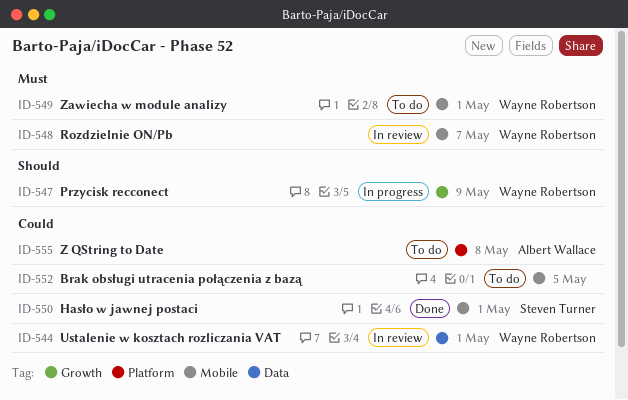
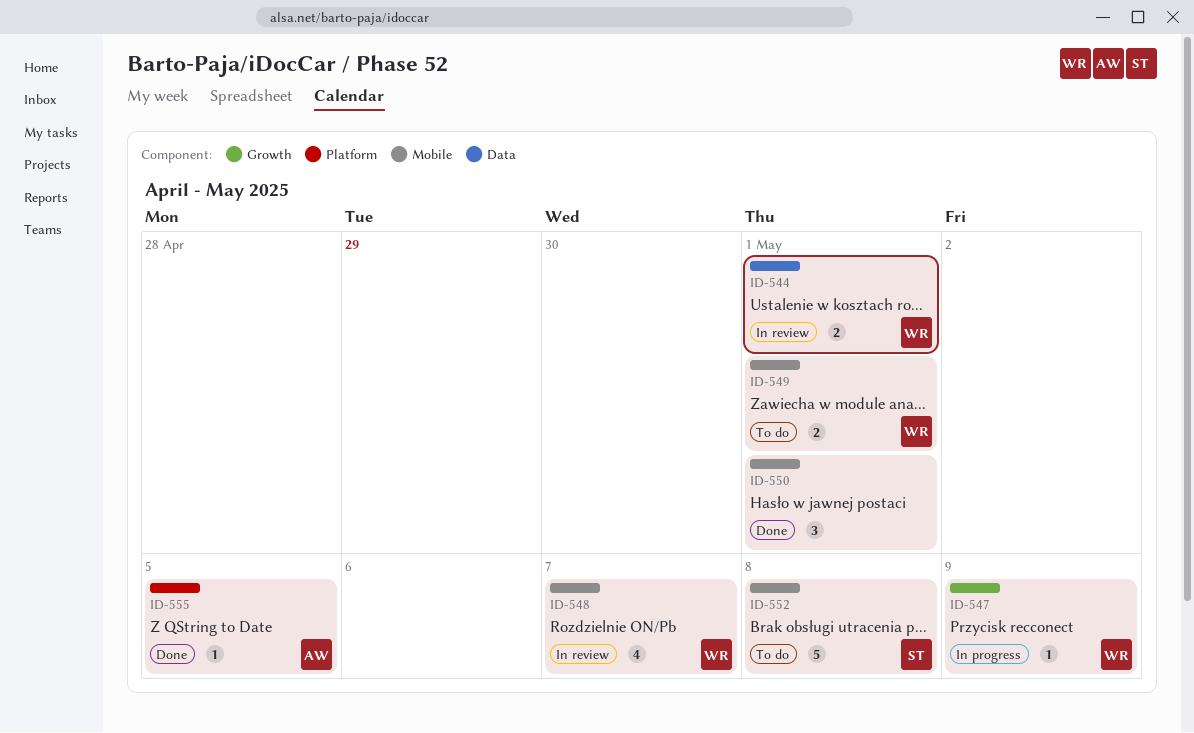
ID-550, owner: Steven Turner -> none
ID-552, owner: none -> Steven Turner
ID-552, due: May 5 -> May 8
ID-555, status: To do -> Done
ID-555, due: May 8 -> May 5

